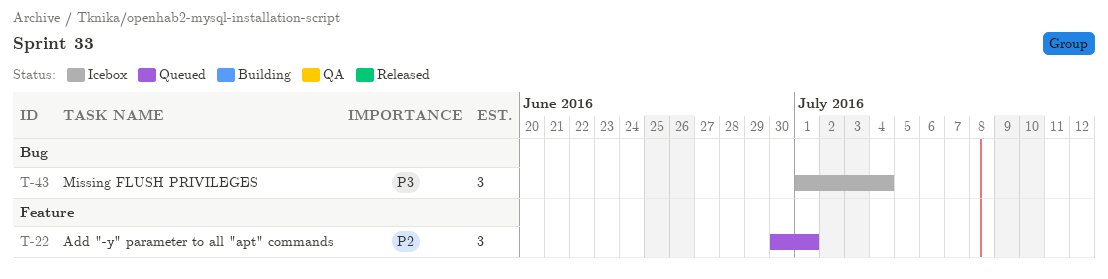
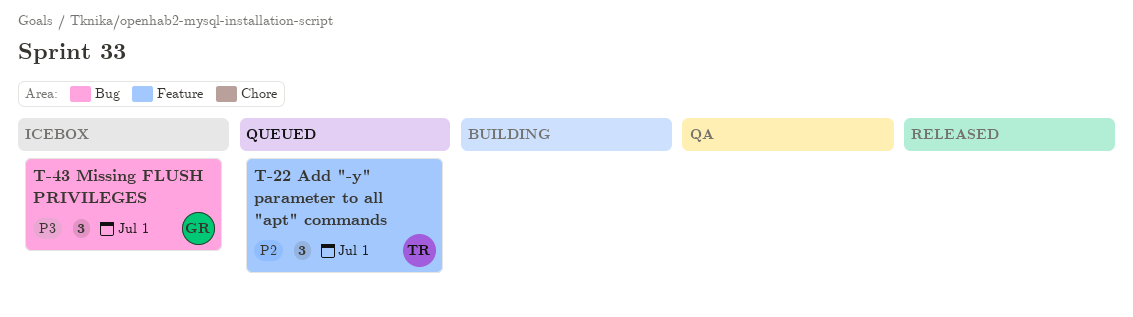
T-43, due: Jul 4 -> Jul 1

